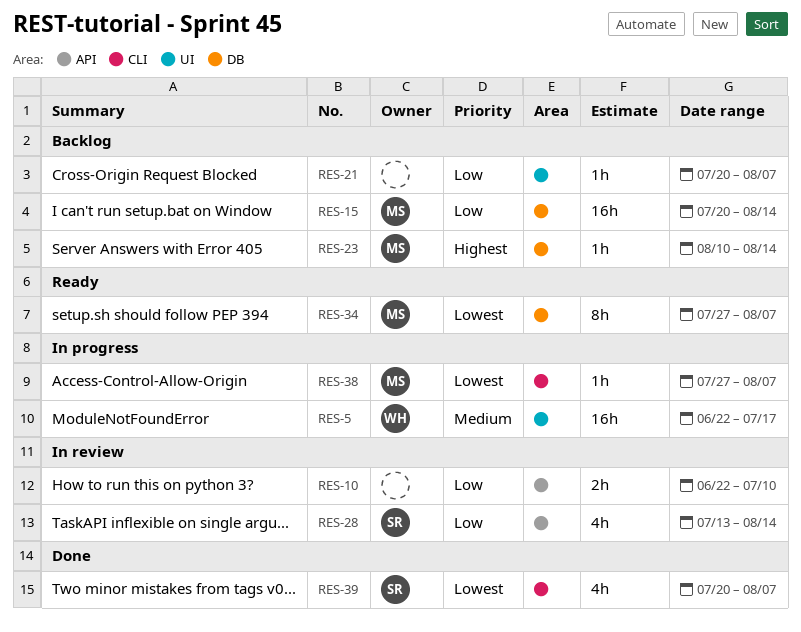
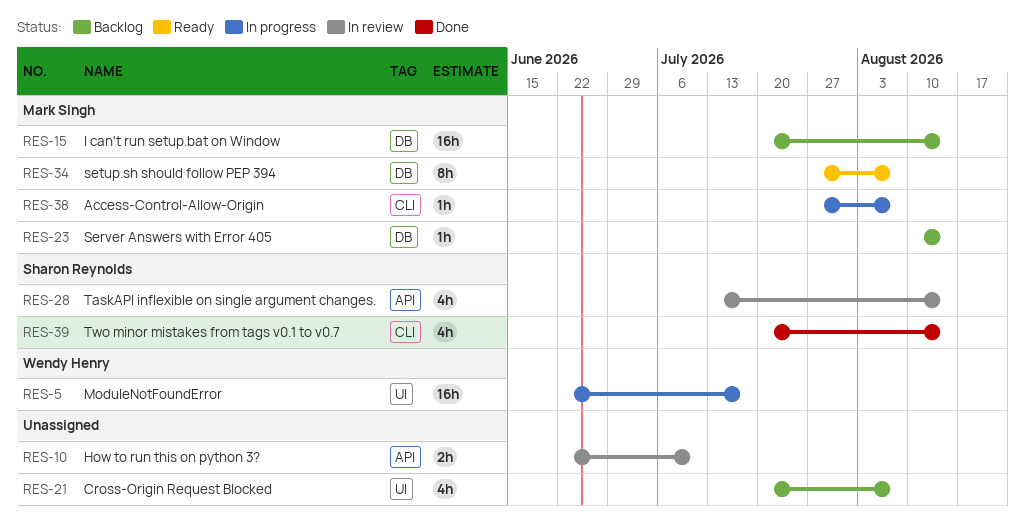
RES-21, estimate: 1h -> 4h
RES-39, due: Aug 7 -> Aug 14

